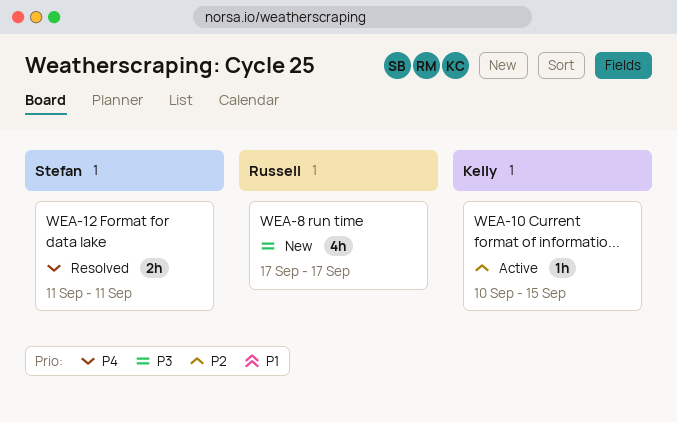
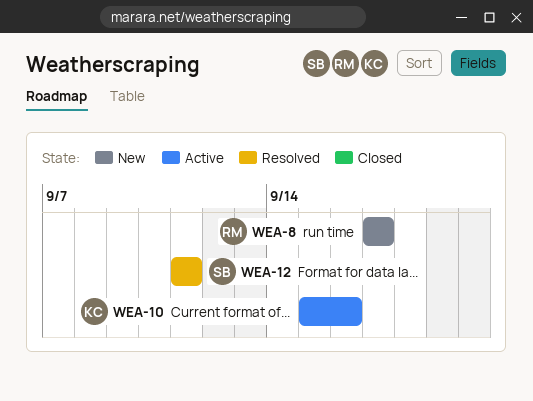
WEA-10, start: Sep 10 -> Sep 15
WEA-10, due: Sep 15 -> Sep 16

